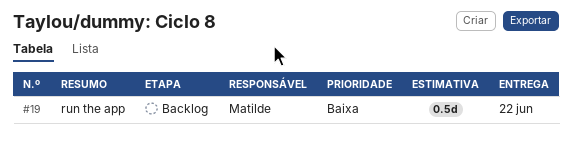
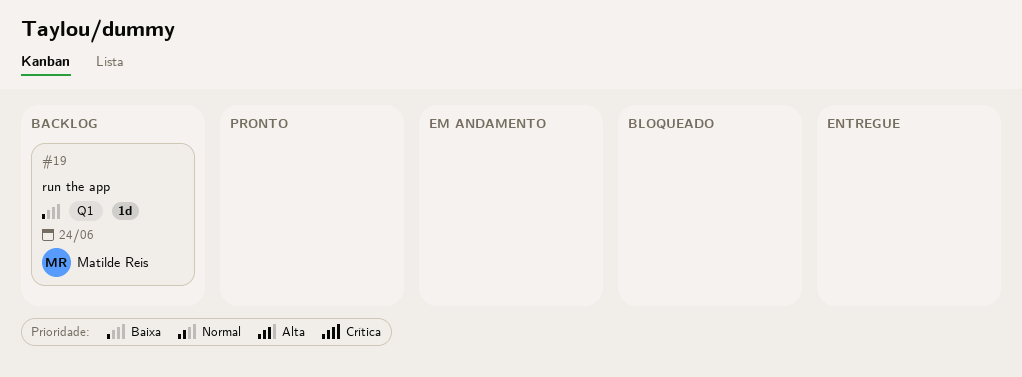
#19, estimate: 0.5d -> 1d
#19, due: Jun 22 -> Jun 24

